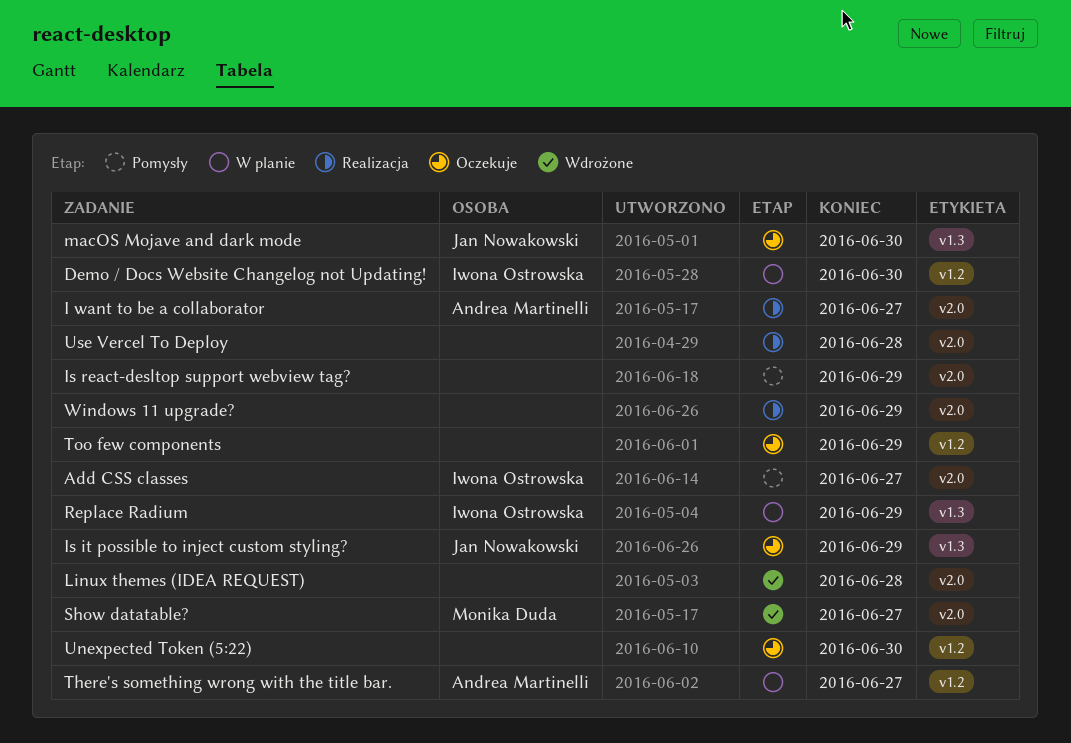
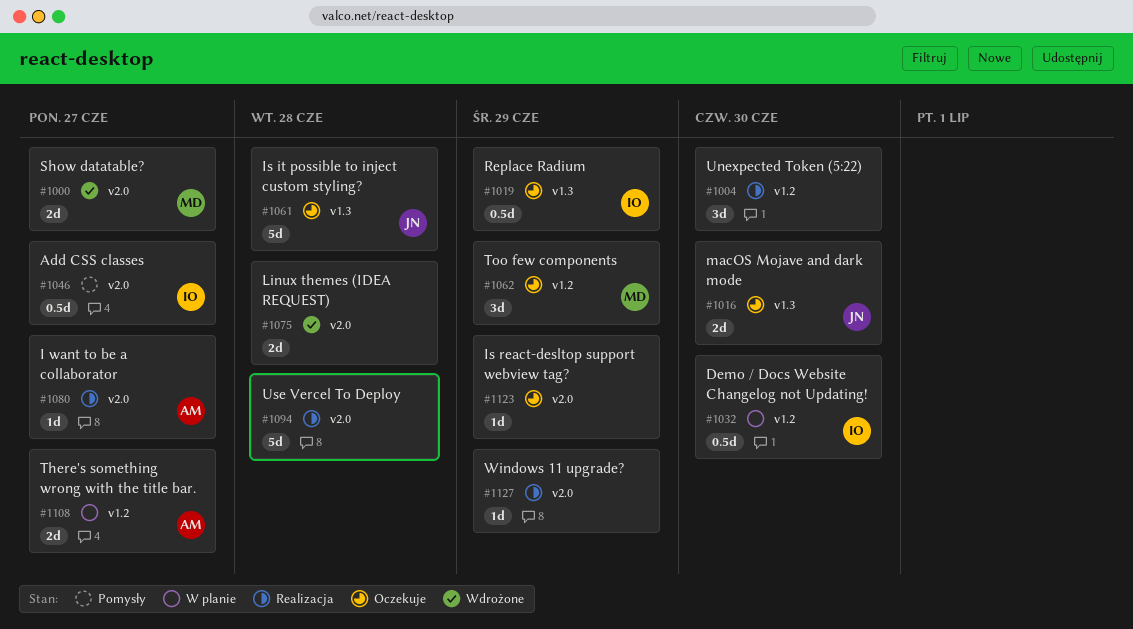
Is it possible to inject custom styling?, due: Jun 29 -> Jun 28
Is react-desltop support webview tag?, status: Pomysły -> Oczekuje
Replace Radium, status: W planie -> Oczekuje
Too few components, owner: none -> Monika Duda
Unexpected Token (5:22), status: Oczekuje -> Realizacja

